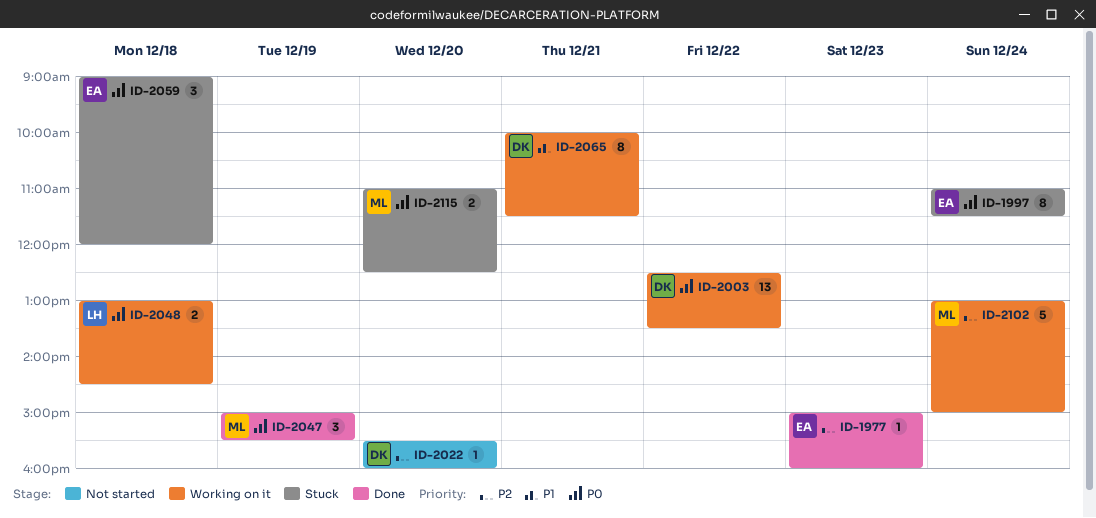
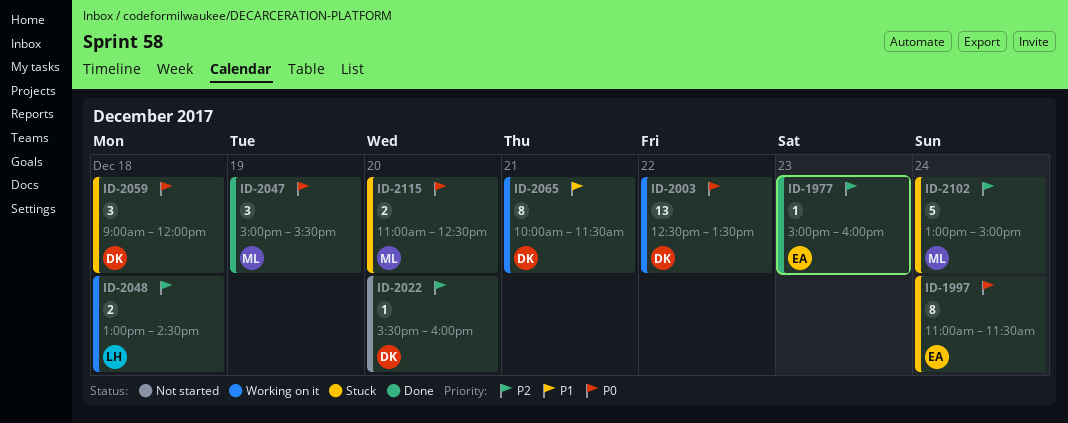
ID-2048, priority: P0 -> P2
ID-2059, owner: EA -> DK
ID-2102, status: Working on it -> Stuck

